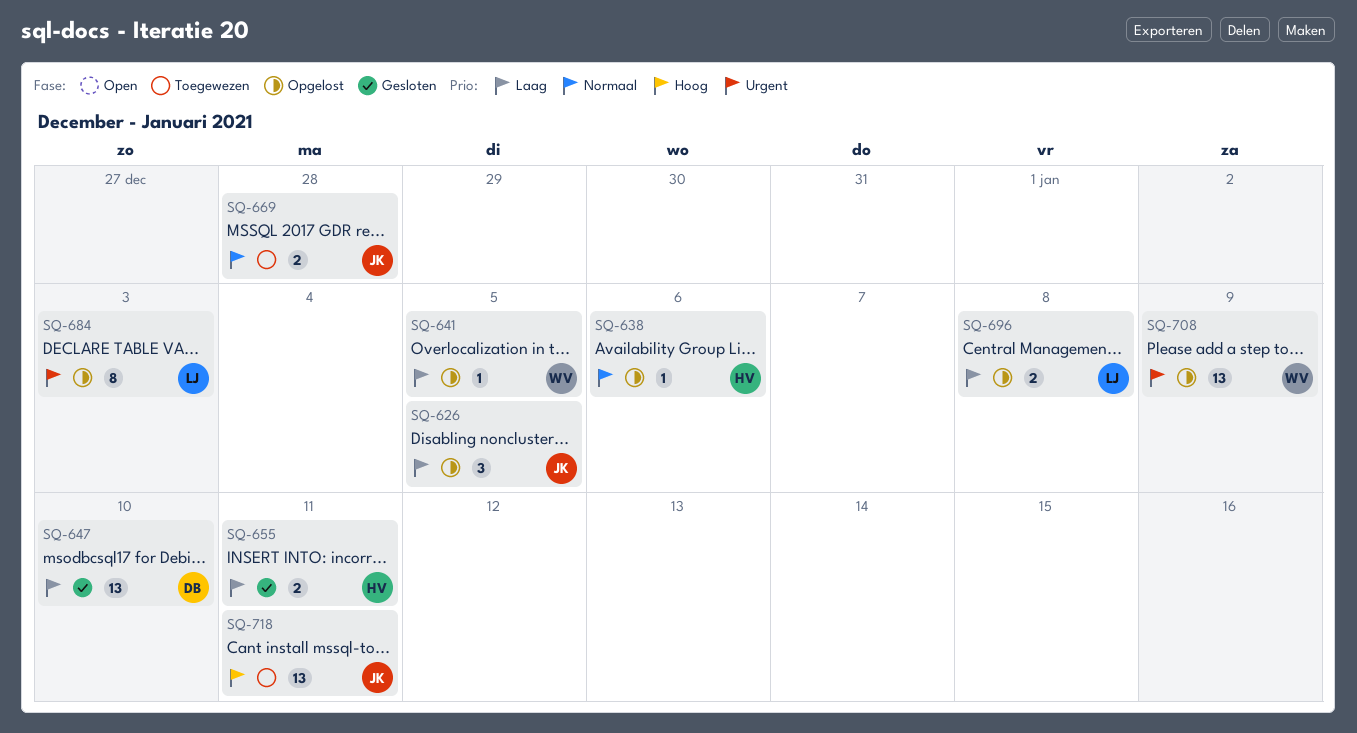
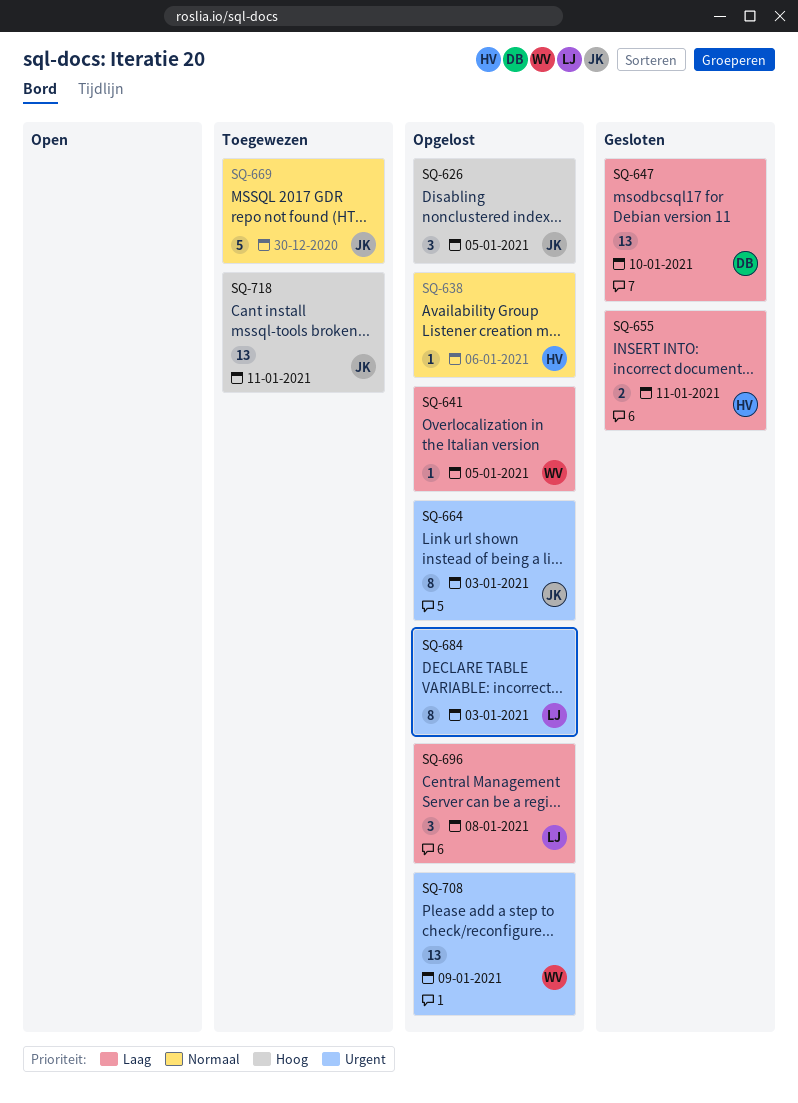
SQ-626, priority: Laag -> Hoog
SQ-664: none -> present
SQ-669, estimate: 2 -> 5
SQ-669, due: Dec 28 -> Dec 30
SQ-696, estimate: 2 -> 3

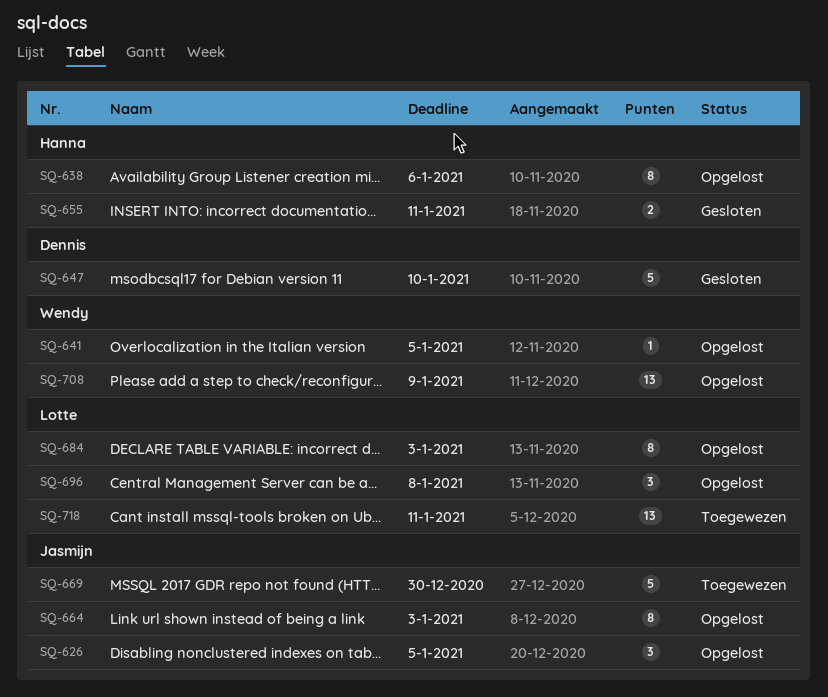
SQ-638, estimate: 1 -> 8
SQ-647, estimate: 13 -> 5
SQ-718, owner: Jasmijn -> Lotte

